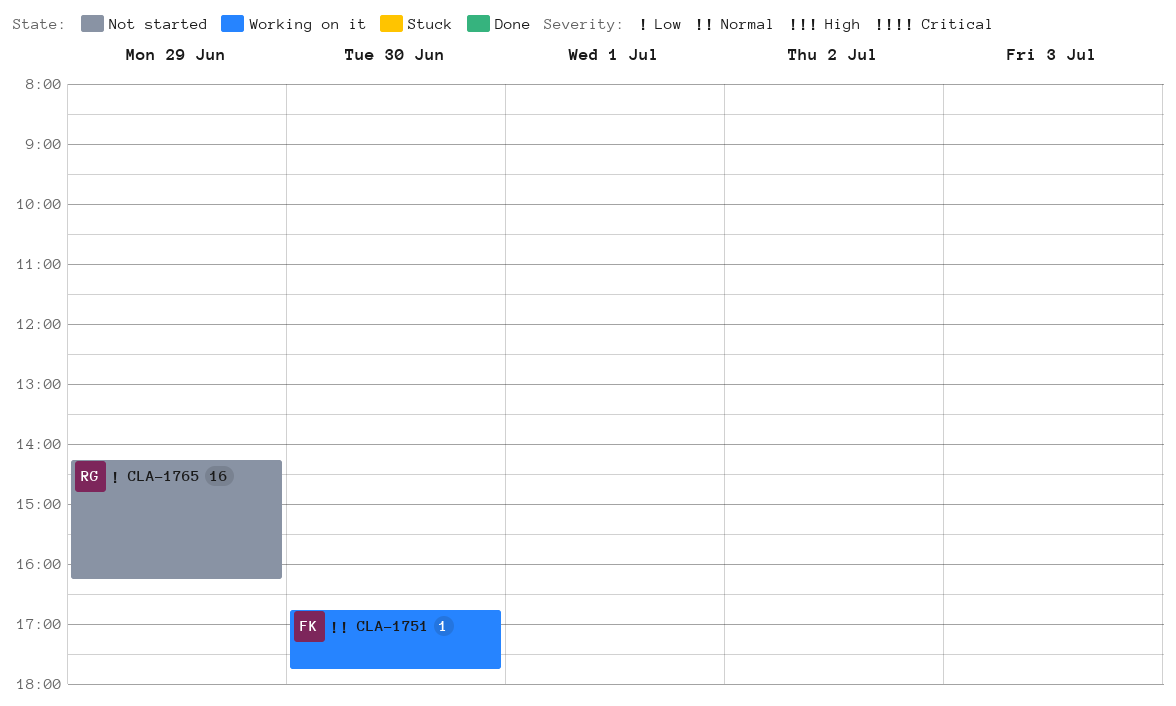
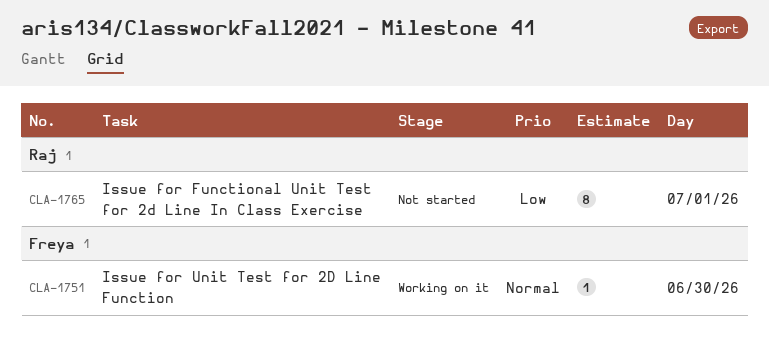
CLA-1765, estimate: 16 -> 8
CLA-1765, day: Jun 29 -> Jul 1

